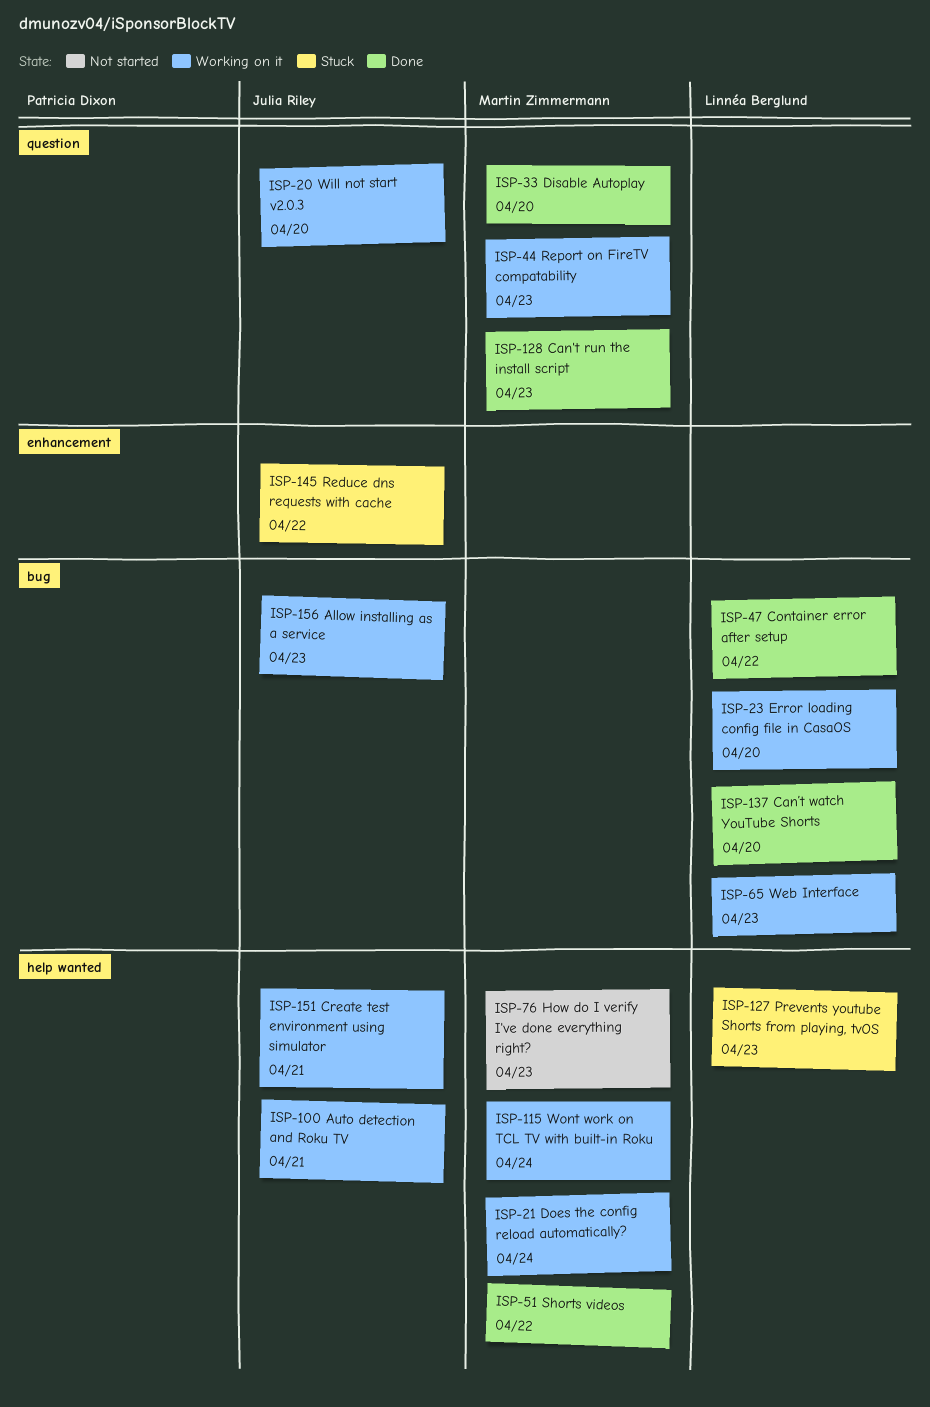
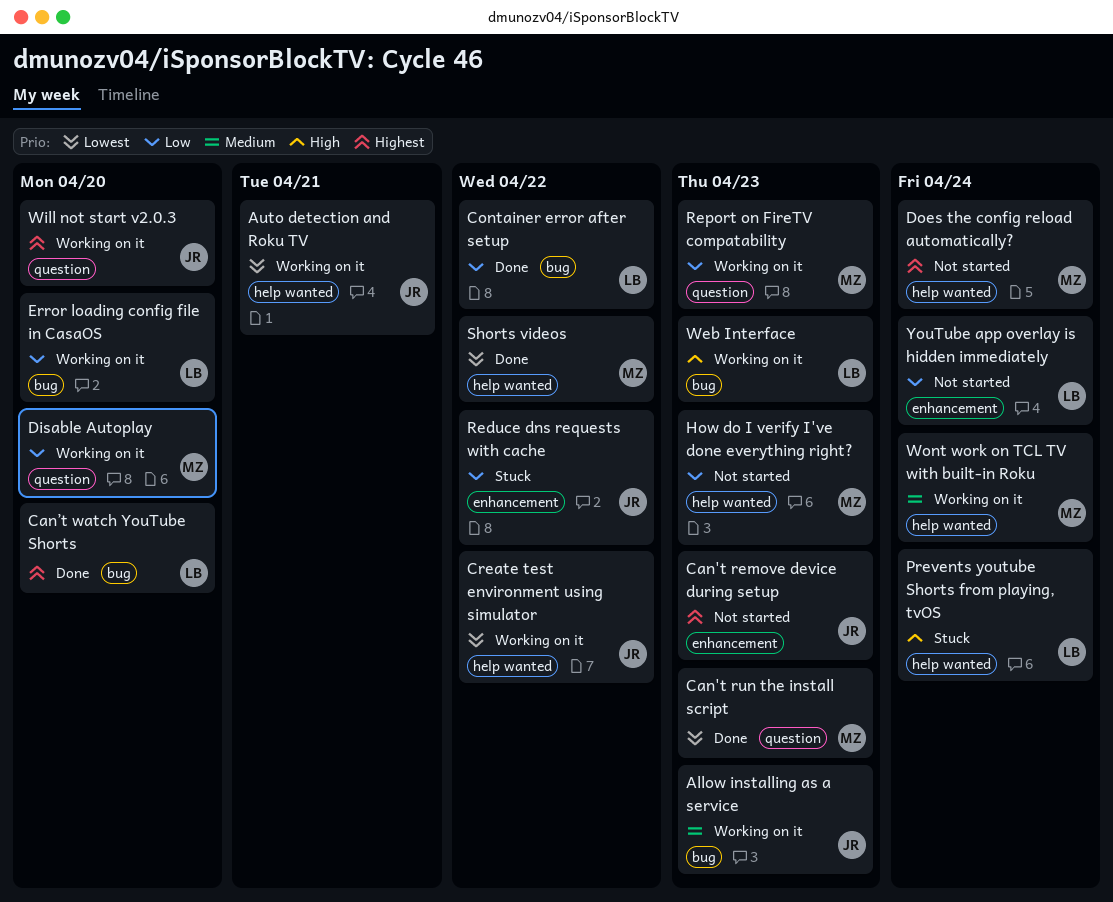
Can't remove device during setup: none -> present
Create test environment using simulator, due: Apr 21 -> Apr 22
Disable Autoplay, status: Done -> Working on it
Does the config reload automatically?, status: Working on it -> Not started
Prevents youtube Shorts from playing, tvOS, due: Apr 23 -> Apr 24
YouTube app overlay is hidden immediately: none -> present

